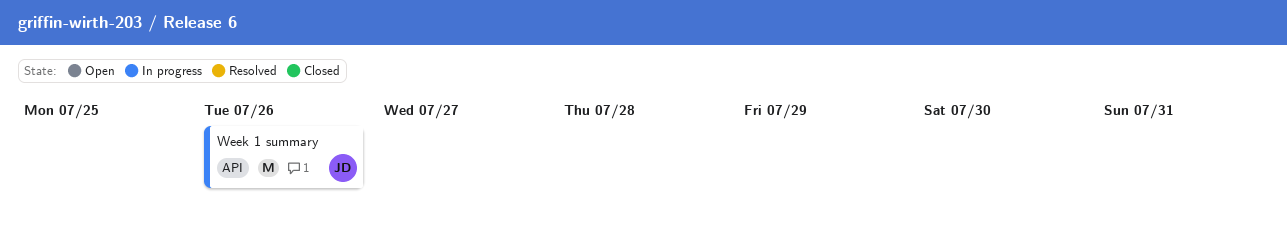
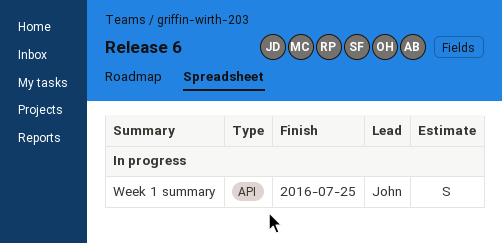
Week 1 summary, estimate: M -> S
Week 1 summary, due: Jul 26 -> Jul 25

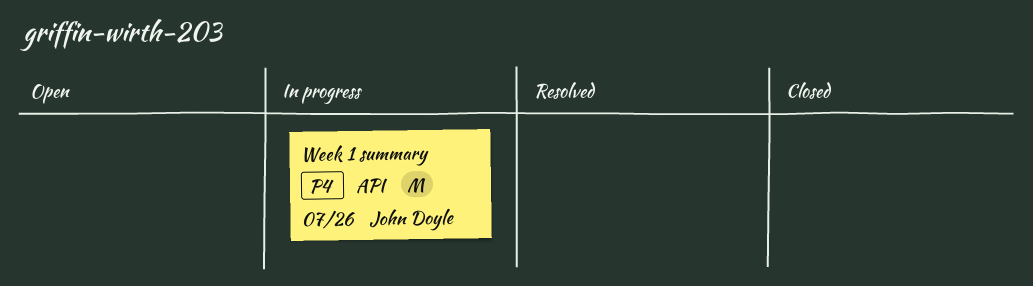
Week 1 summary, estimate: S -> M
Week 1 summary, due: Jul 25 -> Jul 26

